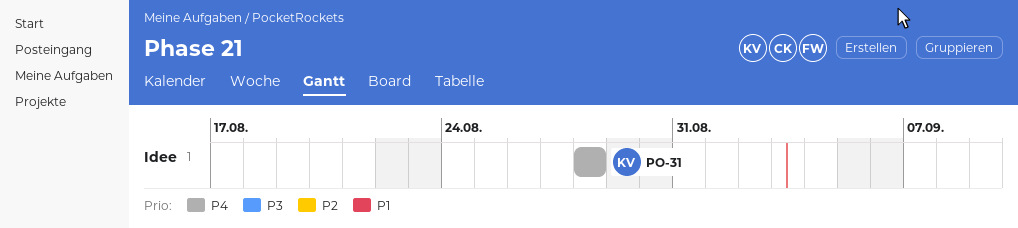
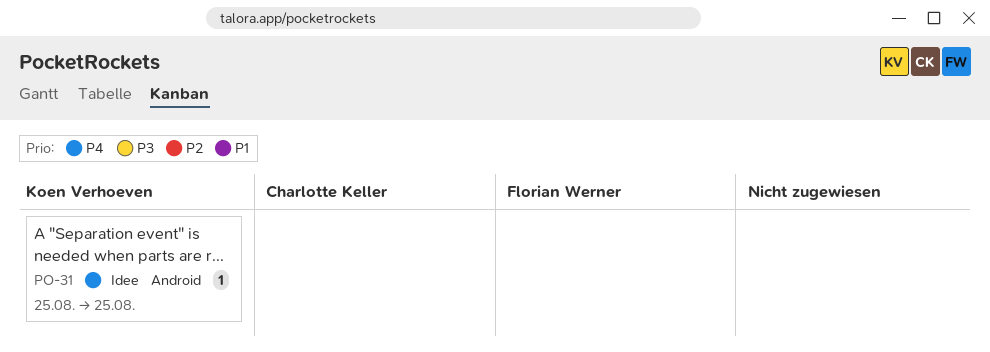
PO-31, start: Aug 28 -> Aug 25
PO-31, due: Aug 28 -> Aug 25

